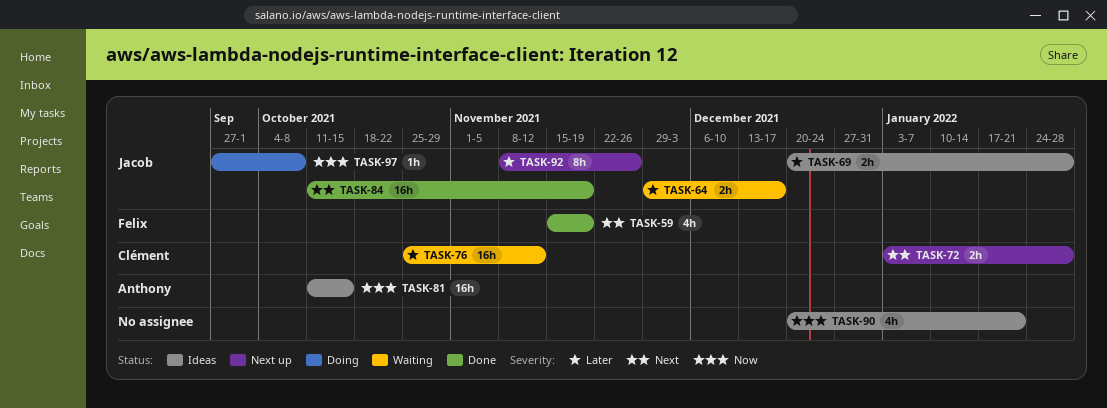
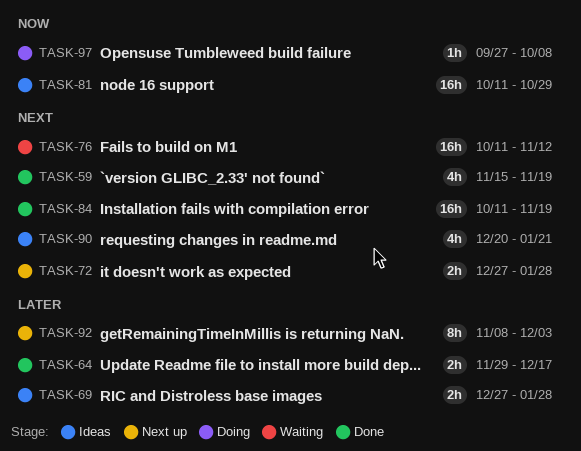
TASK-64, status: Waiting -> Done
TASK-69, start: Dec 20 -> Dec 27
TASK-72, start: Jan 3 -> Dec 27
TASK-76, priority: Later -> Next
TASK-76, start: Oct 25 -> Oct 11
TASK-81, due: Oct 15 -> Oct 29
TASK-90, priority: Now -> Next
TASK-92, due: Nov 26 -> Dec 3

